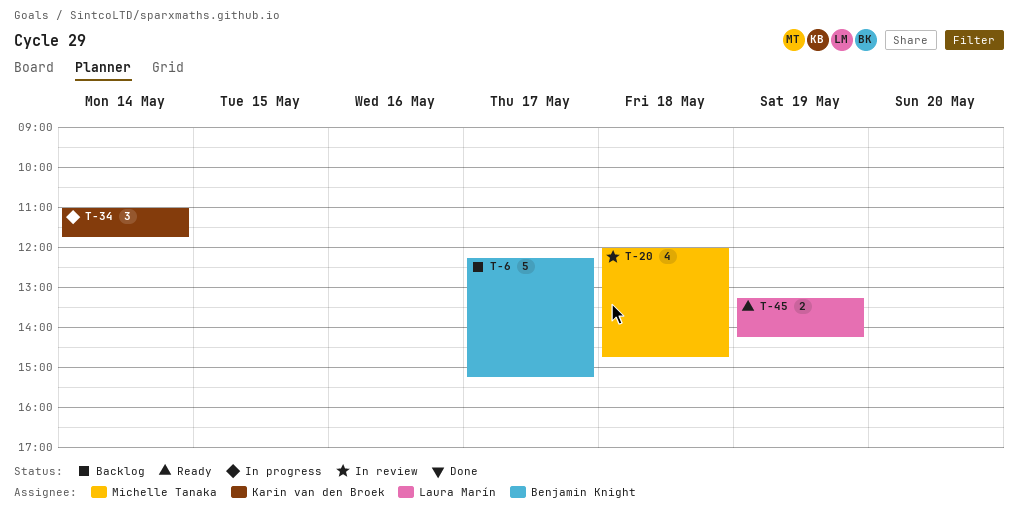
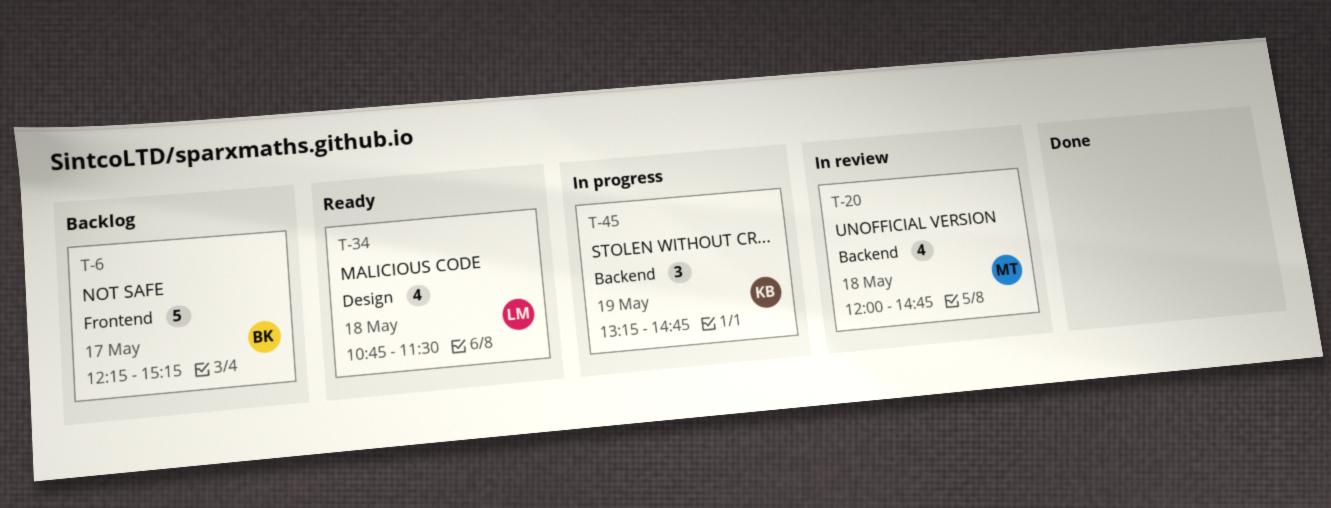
T-34, status: In progress -> Ready
T-34, owner: Karin van den Broek -> Laura Marín
T-34, estimate: 3 -> 4
T-34, day: May 14 -> May 18
T-34, begins: 11:00 -> 10:45
T-34, ends: 11:45 -> 11:30
T-45, status: Ready -> In progress
T-45, owner: Laura Marín -> Karin van den Broek
T-45, estimate: 2 -> 3
T-45, ends: 14:15 -> 14:45

